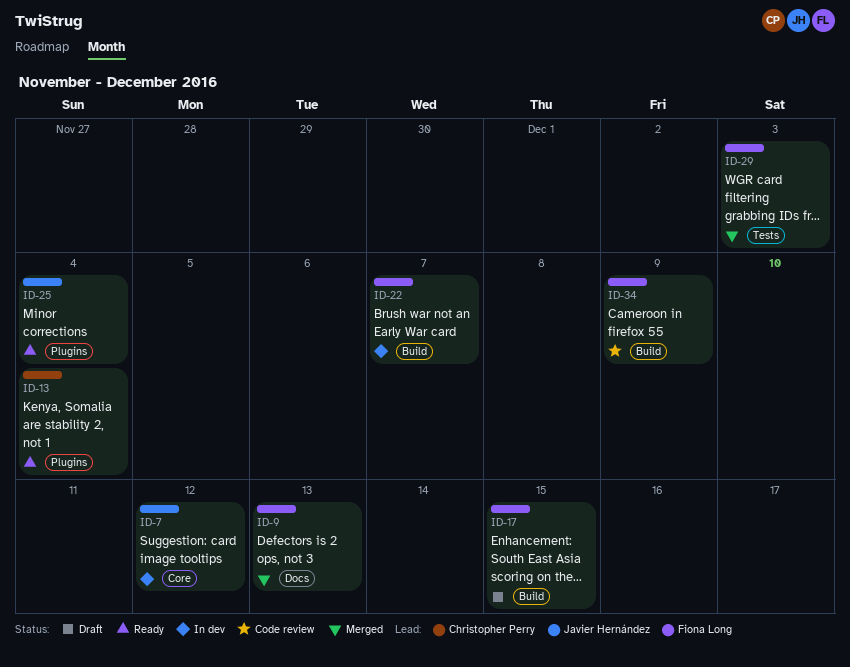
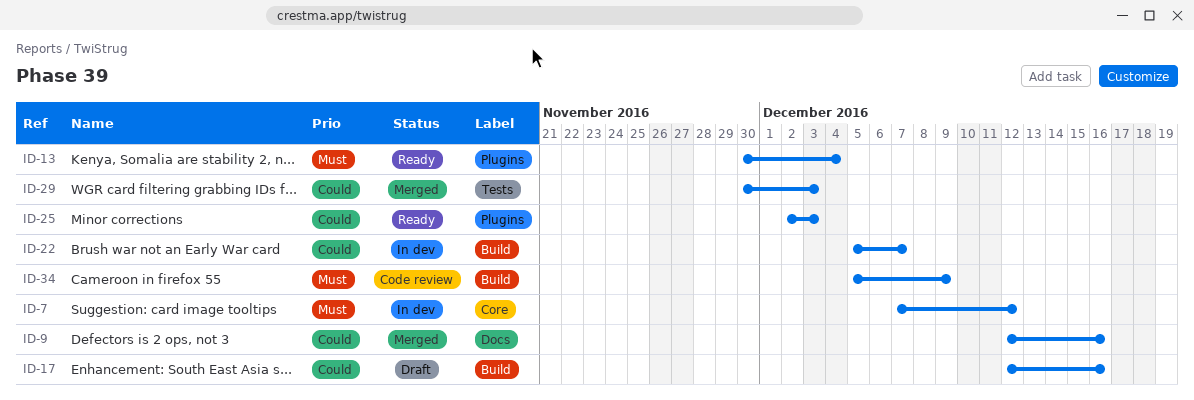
ID-9, due: Dec 13 -> Dec 16
ID-17, due: Dec 15 -> Dec 16
ID-25, due: Dec 4 -> Dec 3

